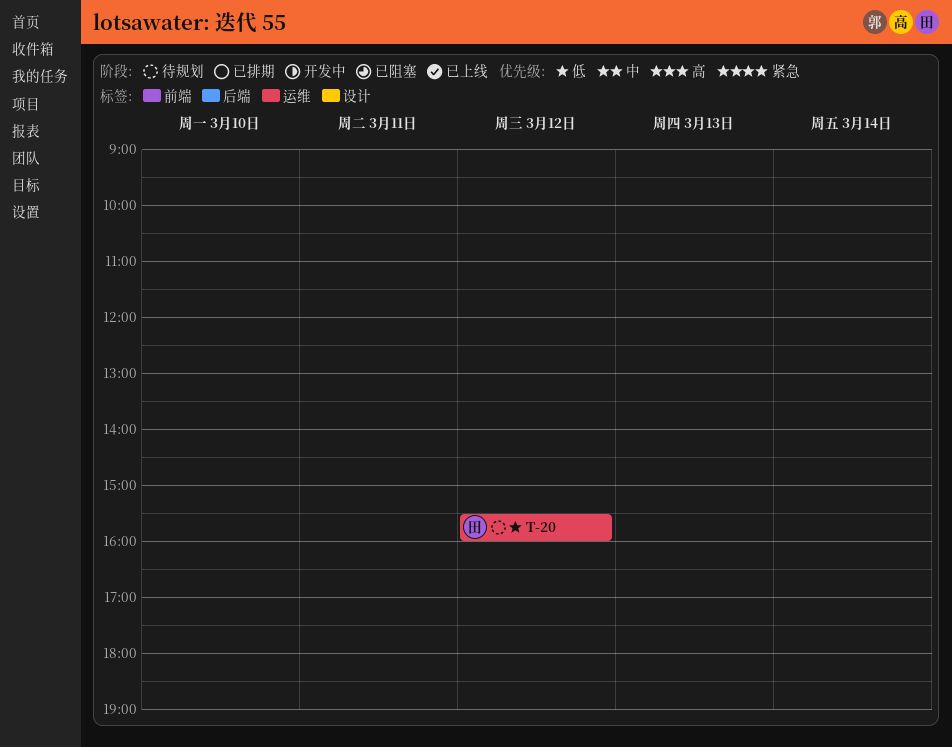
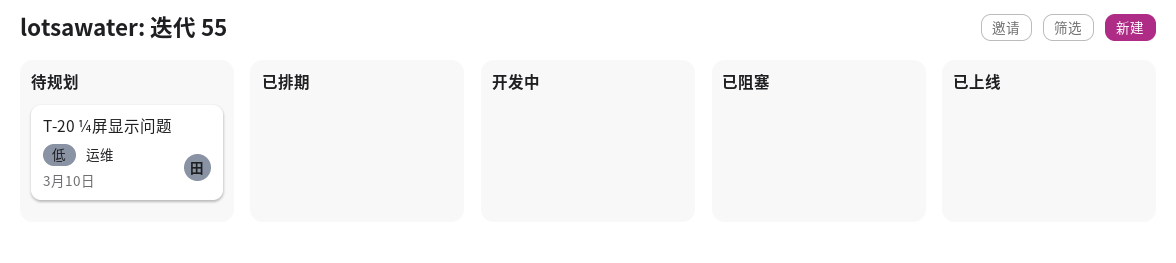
T-20, day: Mar 12 -> Mar 10

